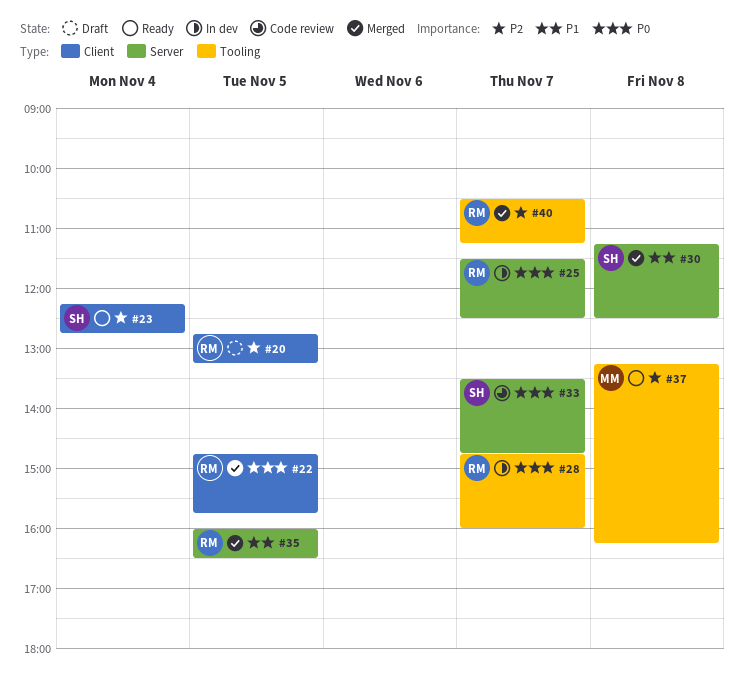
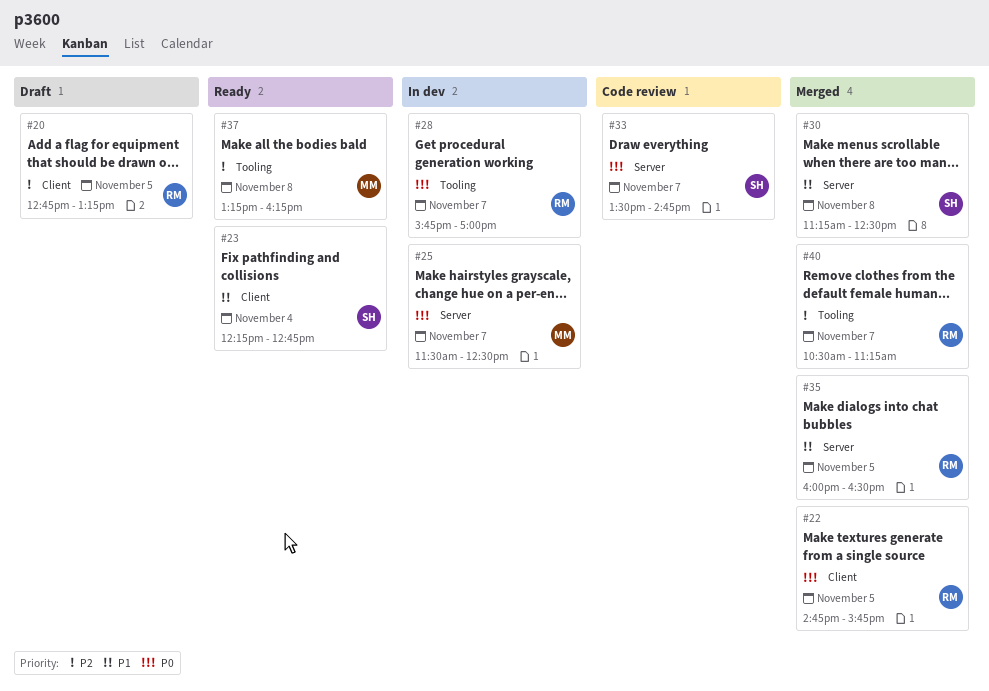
#23, priority: P2 -> P1
#25, owner: RM -> MM
#28, begins: 14:45 -> 15:45
#28, ends: 16:00 -> 17:00

